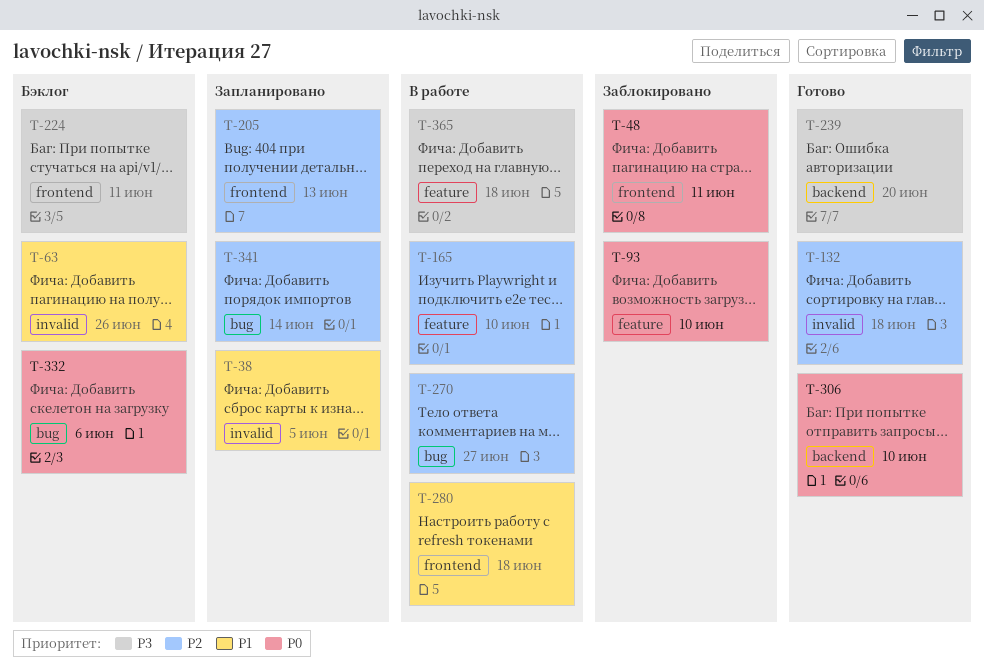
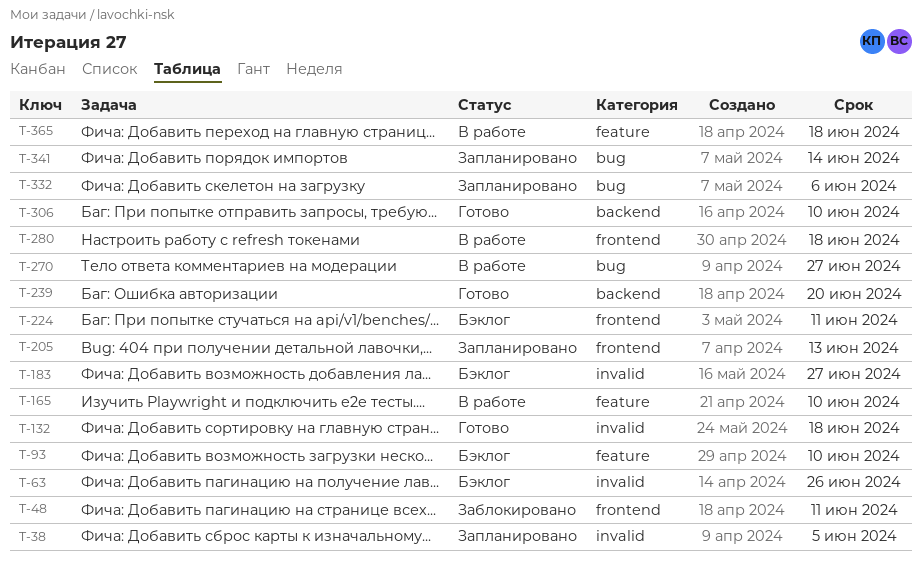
T-93, status: Заблокировано -> Бэклог
T-183: none -> present
T-332, status: Бэклог -> Запланировано

